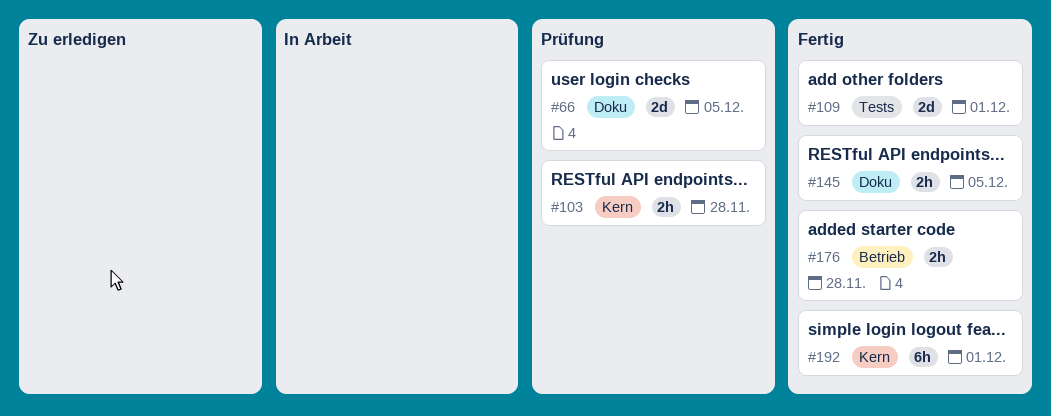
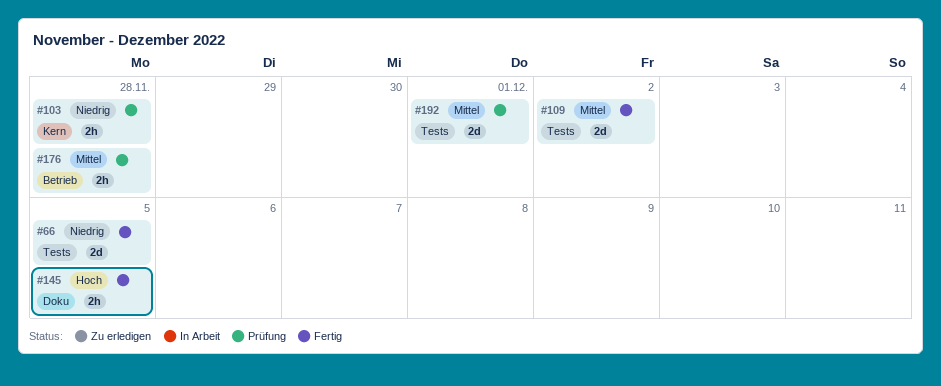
#66, status: Prüfung -> Fertig
#66, label: Doku -> Tests
#109, due: Dec 1 -> Dec 2
#176, status: Fertig -> Prüfung
#192, status: Fertig -> Prüfung
#192, label: Kern -> Tests
#192, estimate: 6h -> 2d

